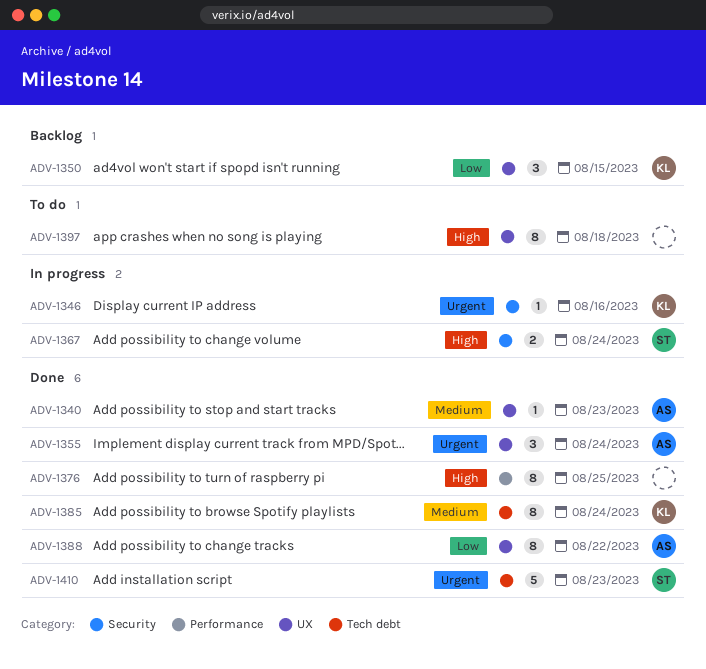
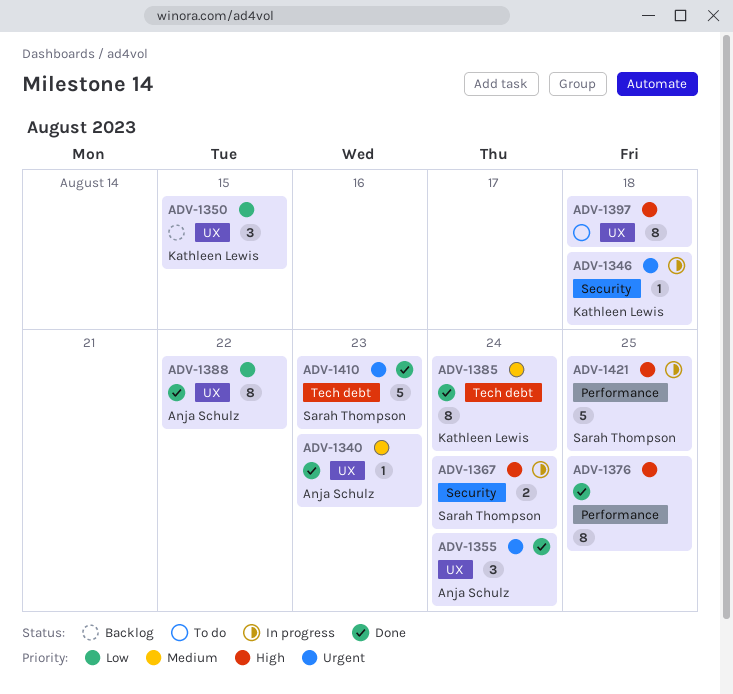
ADV-1346, due: Aug 16 -> Aug 18
ADV-1421: none -> present

